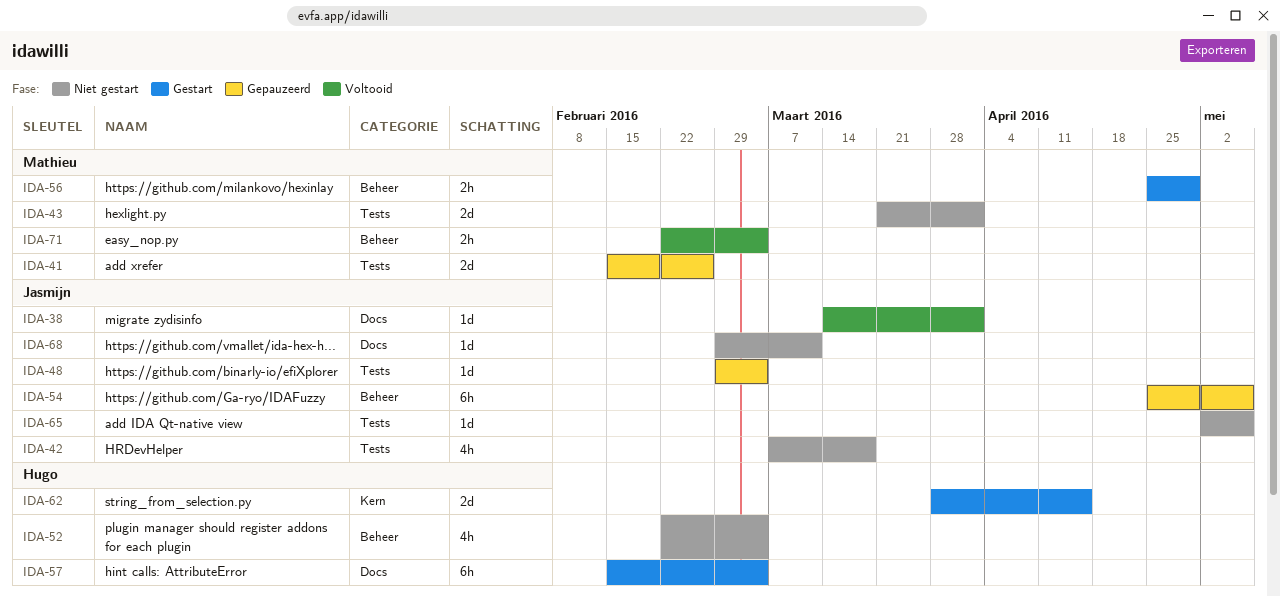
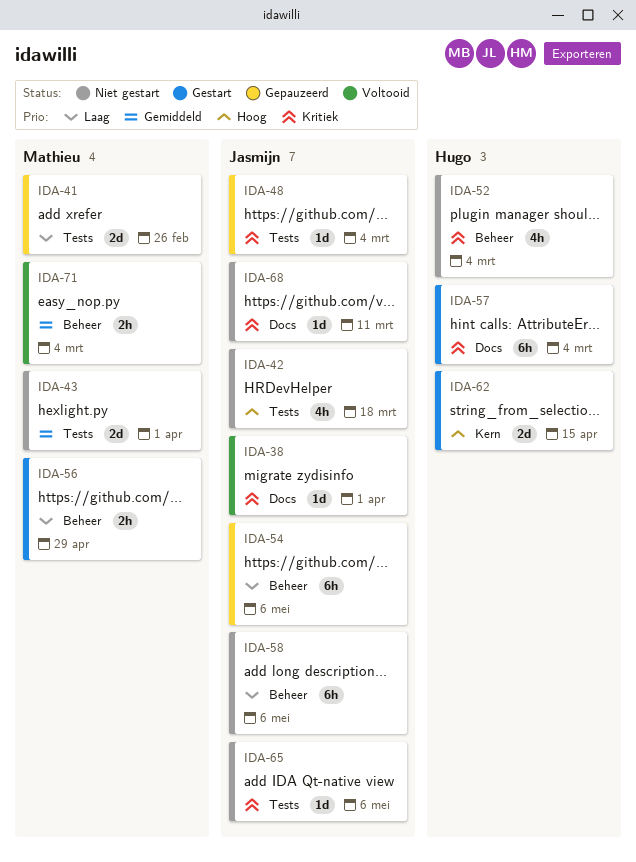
IDA-58: none -> present

